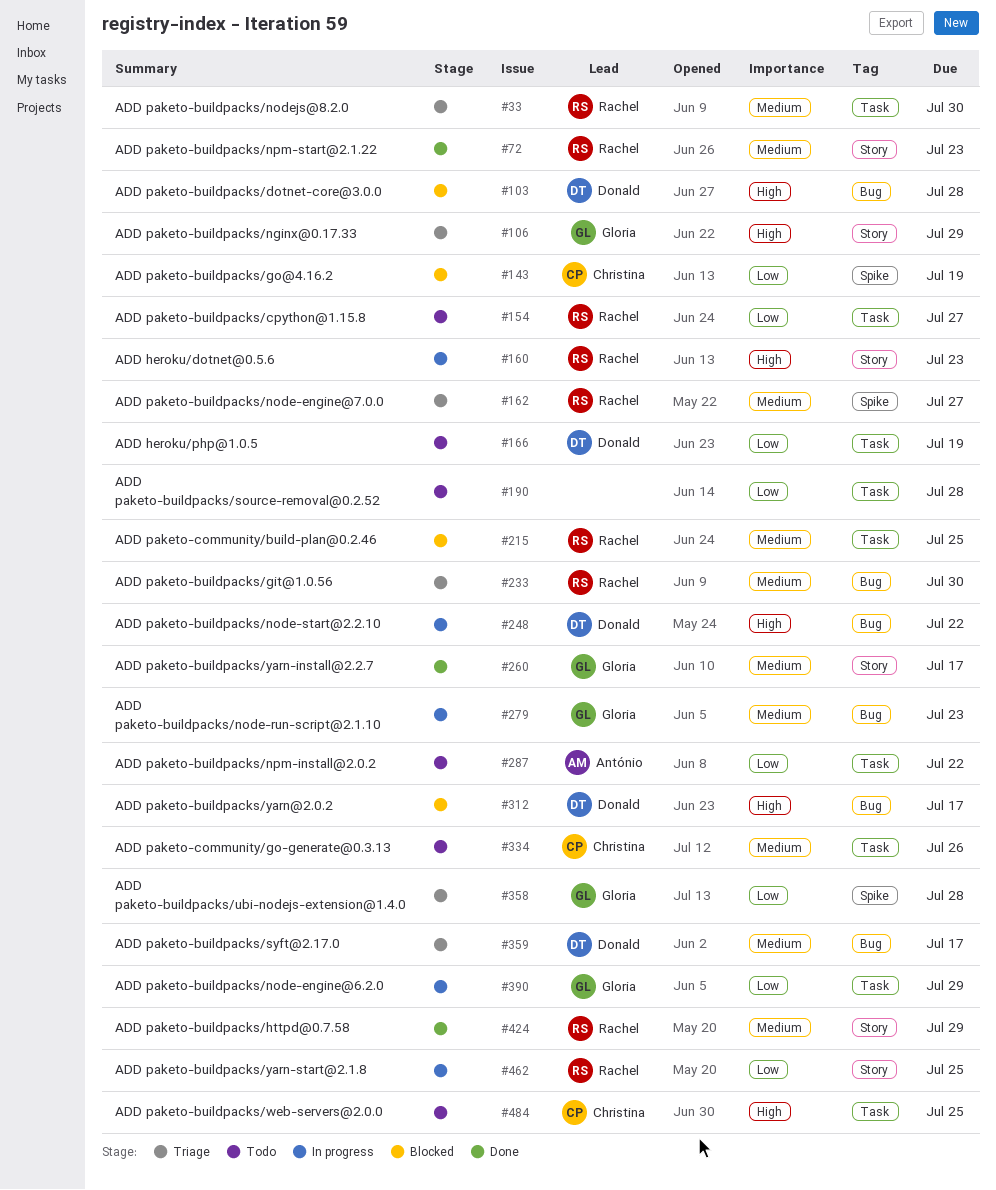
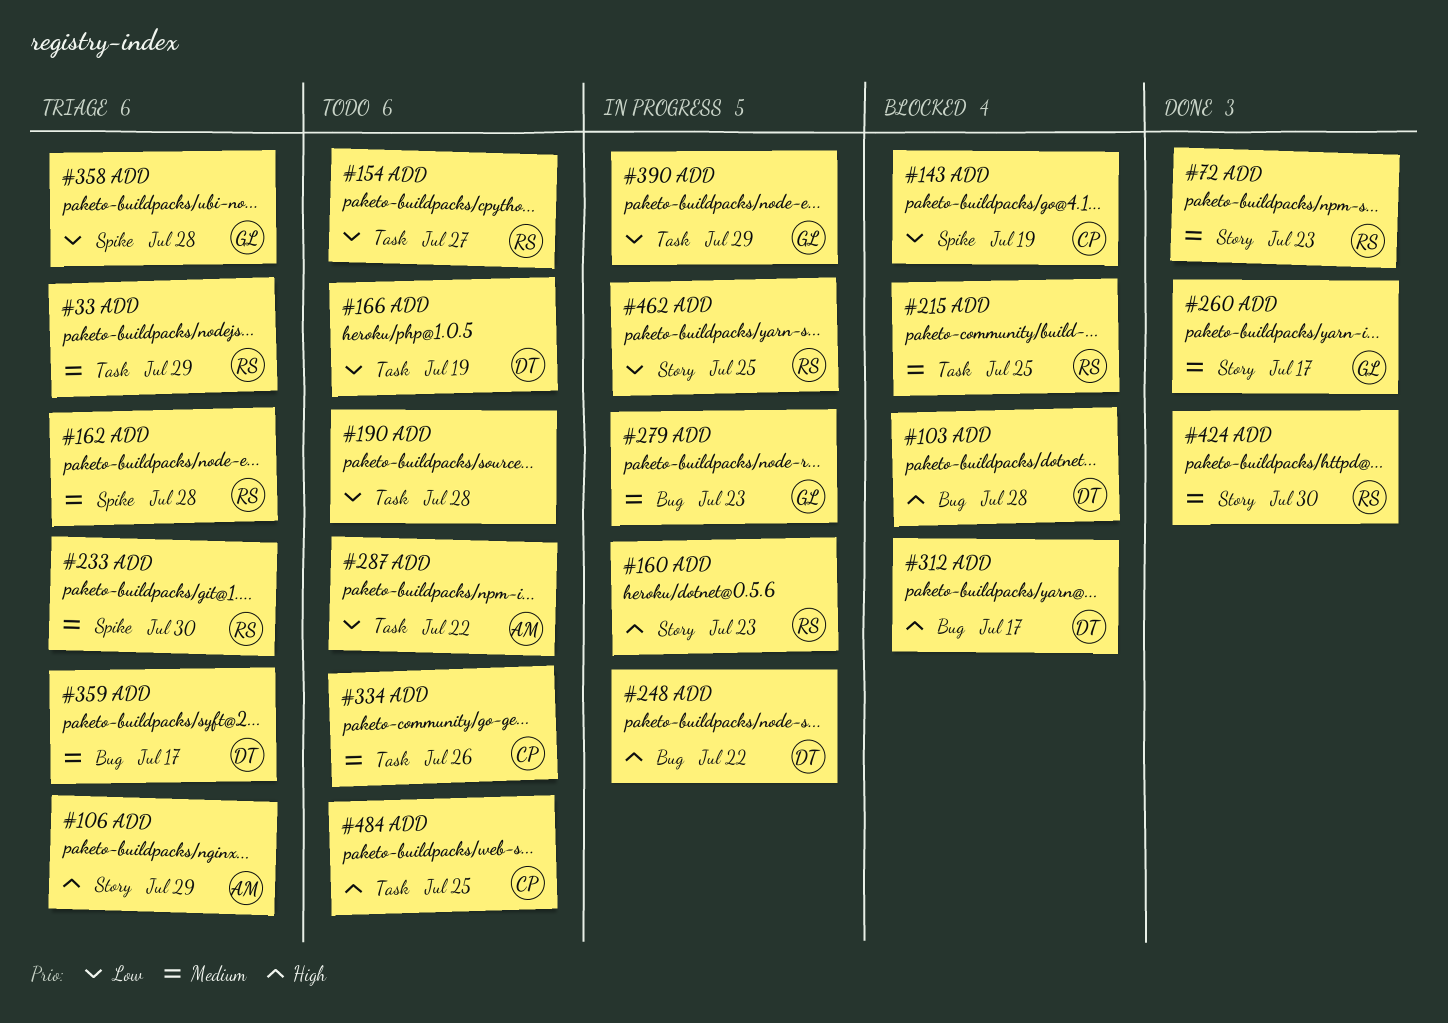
#33, due: Jul 30 -> Jul 29
#106, owner: Gloria -> António
#162, due: Jul 27 -> Jul 28
#233, label: Bug -> Spike
#424, due: Jul 29 -> Jul 30

